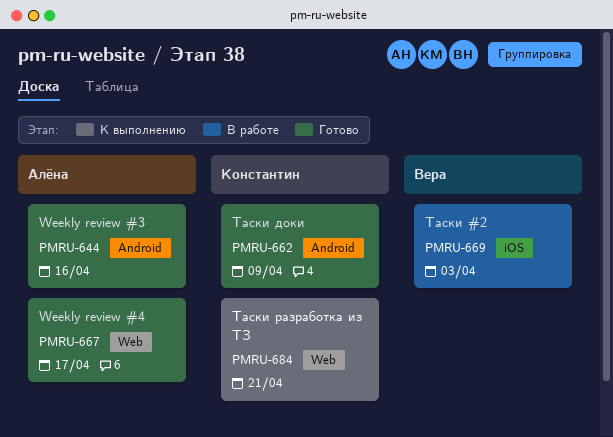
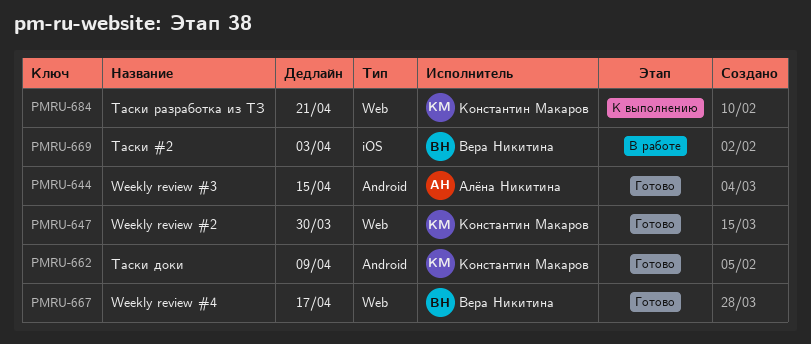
PMRU-644, due: Apr 16 -> Apr 15
PMRU-647: none -> present
PMRU-667, owner: Алёна Никитина -> Вера Никитина

